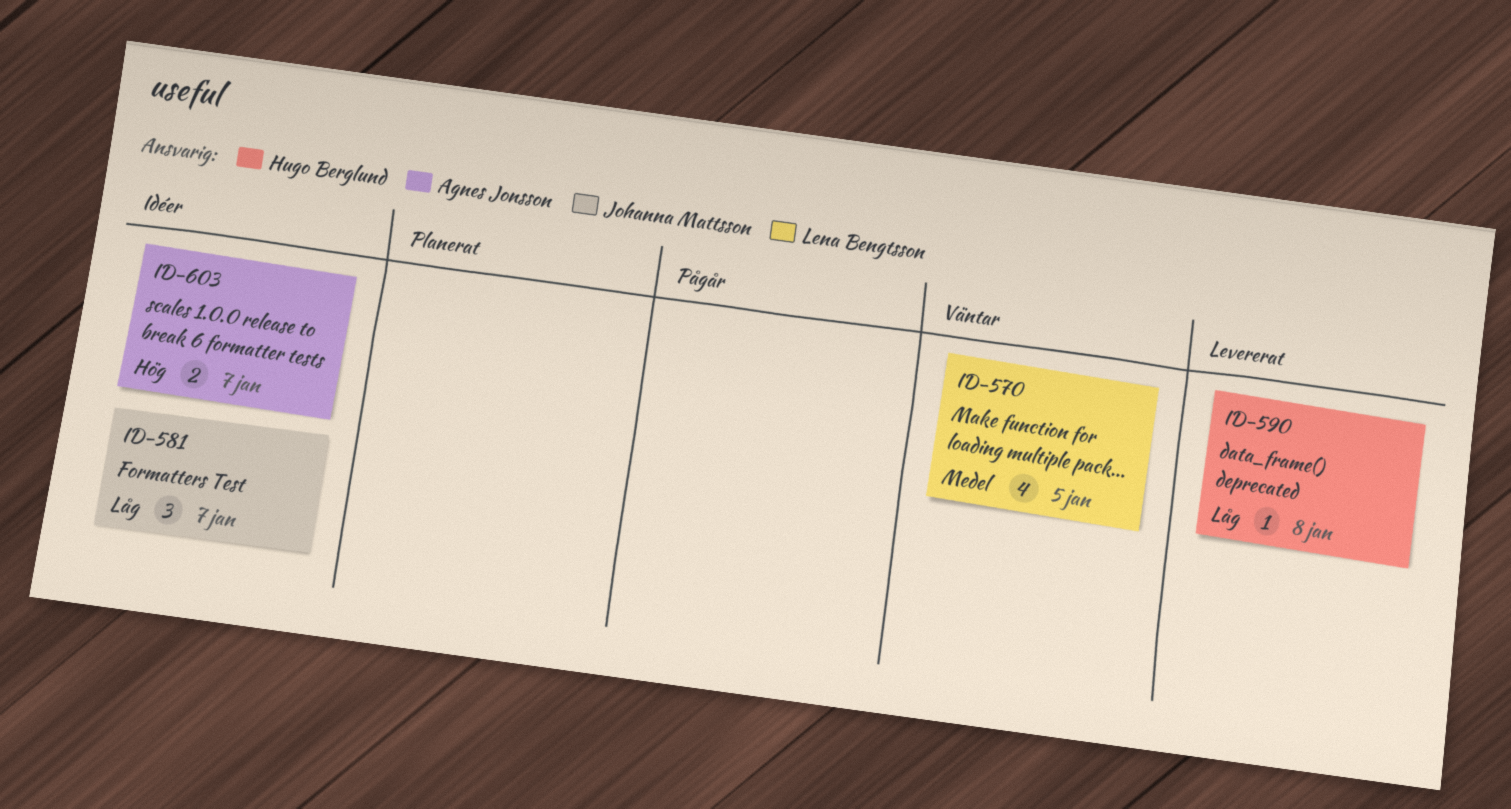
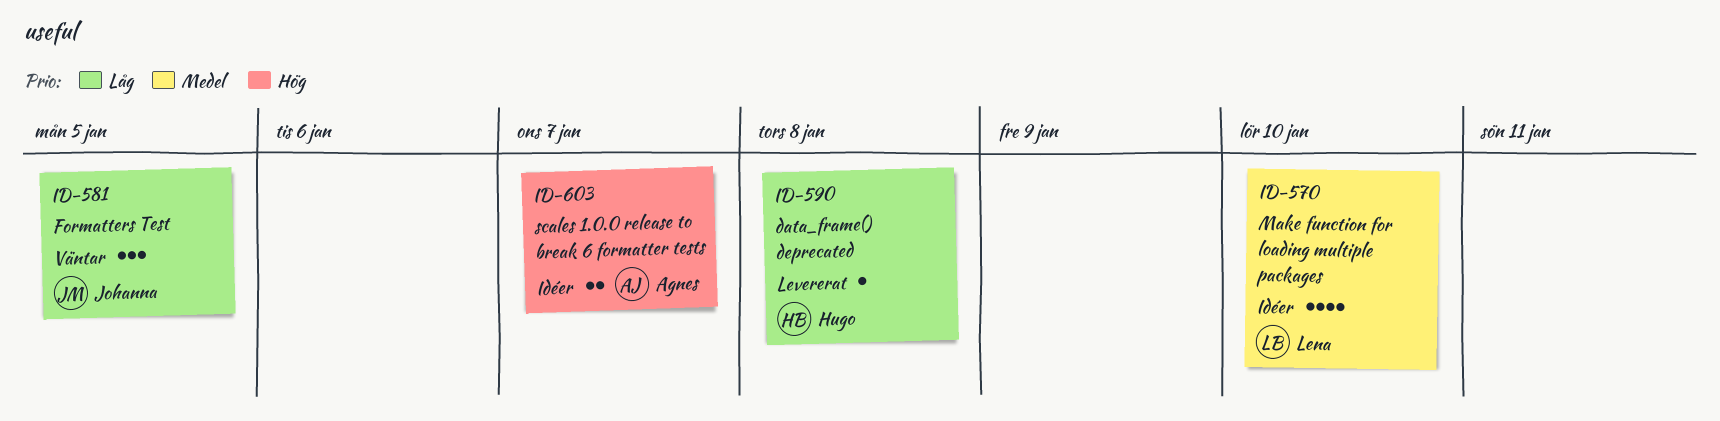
ID-570, status: Väntar -> Idéer
ID-570, due: Jan 5 -> Jan 10
ID-581, status: Idéer -> Väntar
ID-581, due: Jan 7 -> Jan 5

